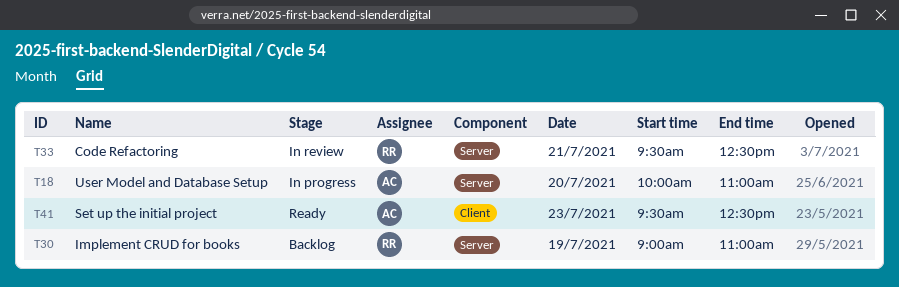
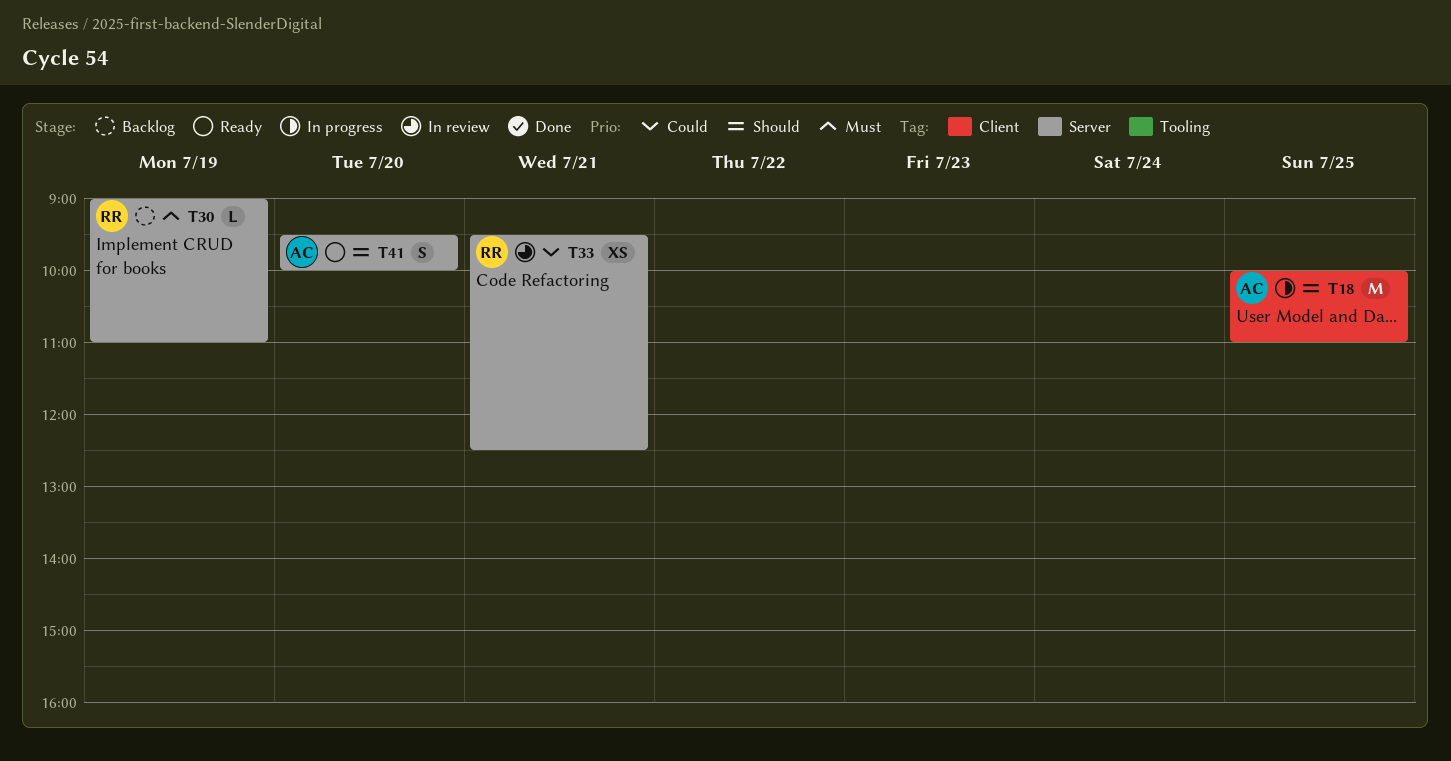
T18, label: Server -> Client
T18, day: Jul 20 -> Jul 25
T41, label: Client -> Server
T41, day: Jul 23 -> Jul 20
T41, ends: 12:30 -> 10:00

